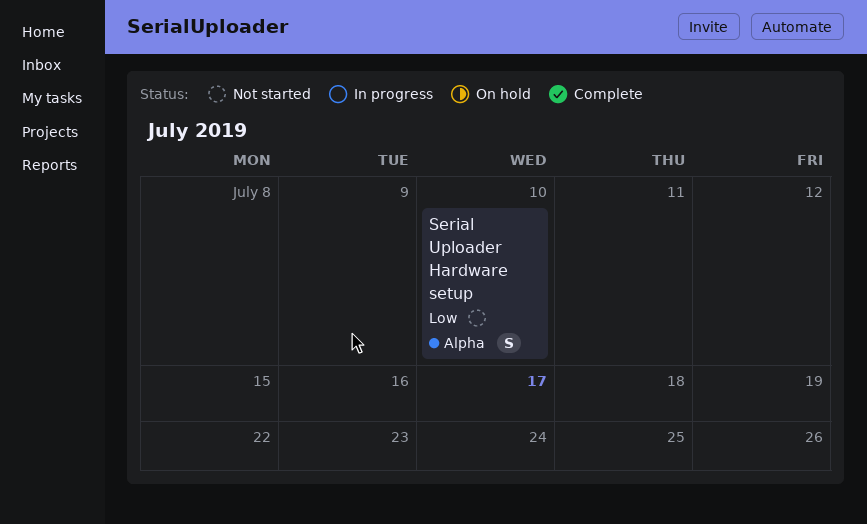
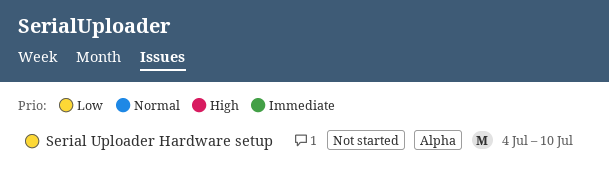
Serial Uploader Hardware setup, estimate: S -> M

